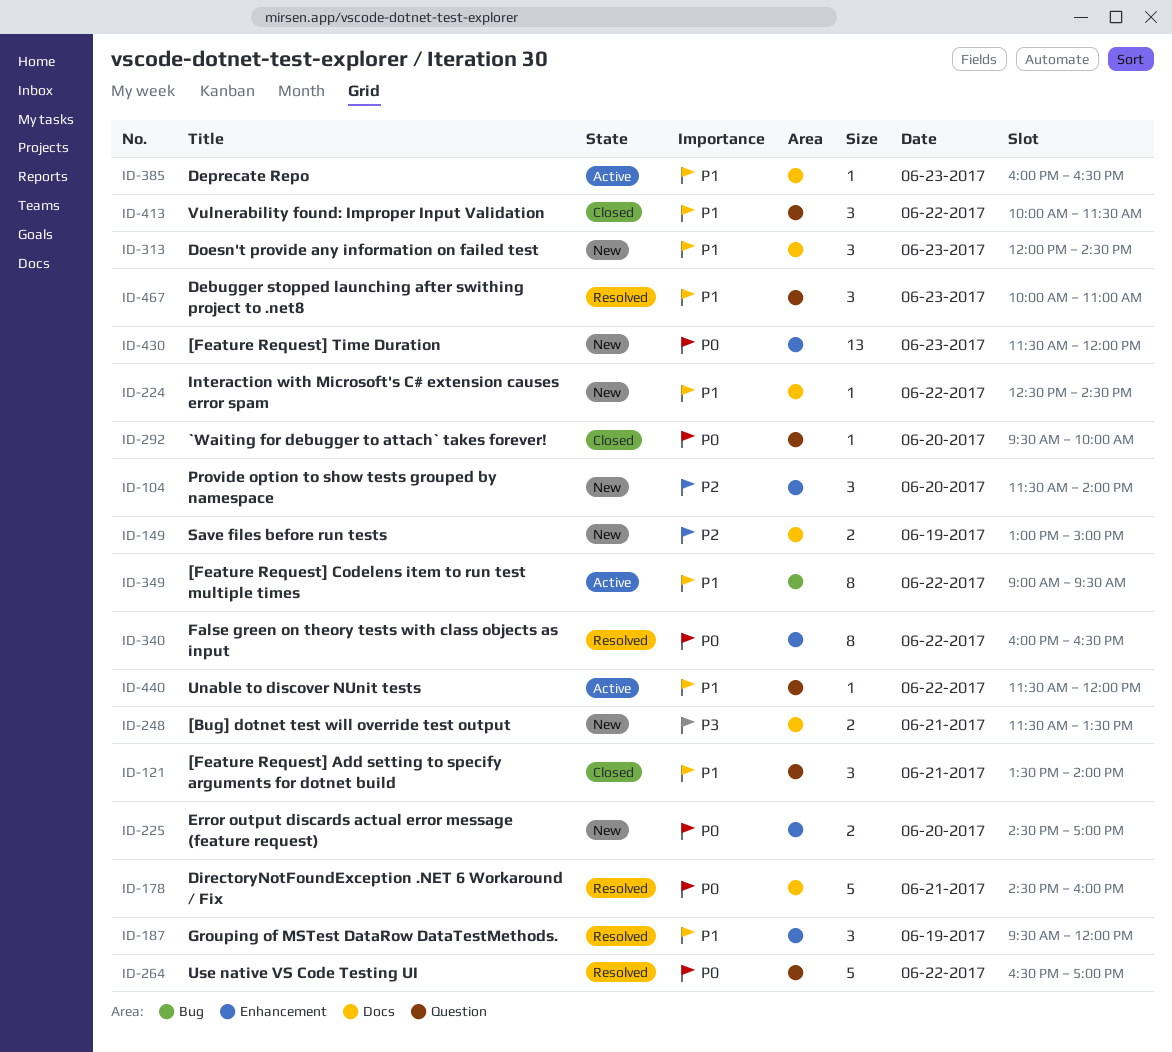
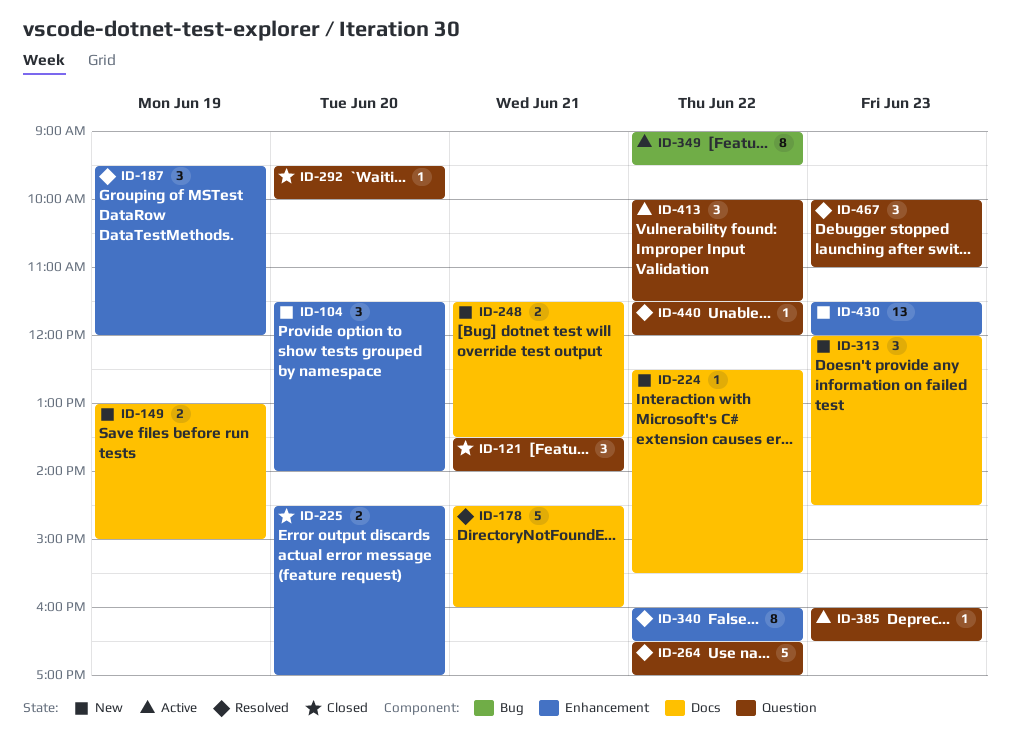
ID-224, ends: 14:30 -> 15:30
ID-225, status: New -> Closed
ID-385, label: Docs -> Question
ID-413, status: Closed -> Active
ID-440, status: Active -> Resolved

